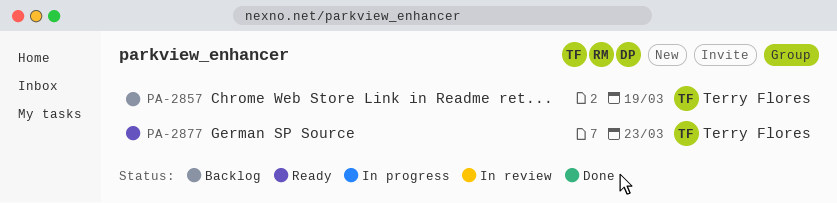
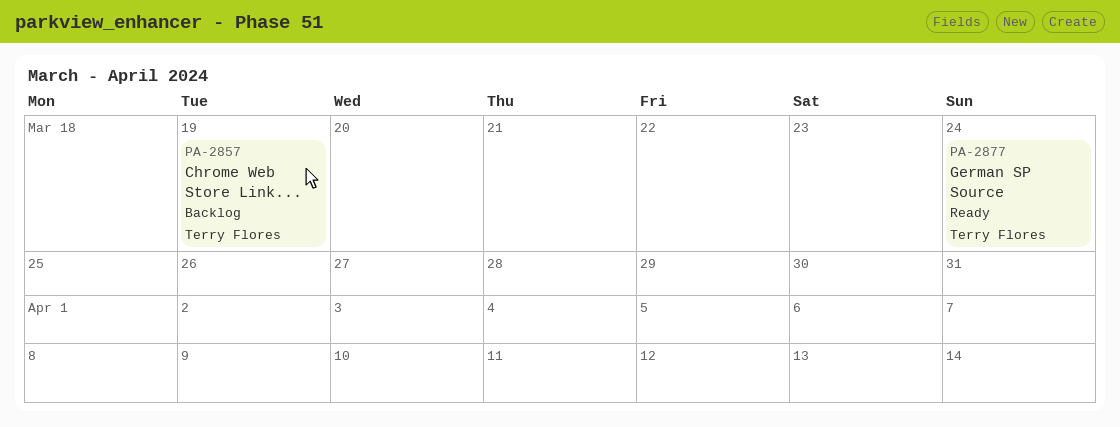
PA-2877, due: Mar 23 -> Mar 24

